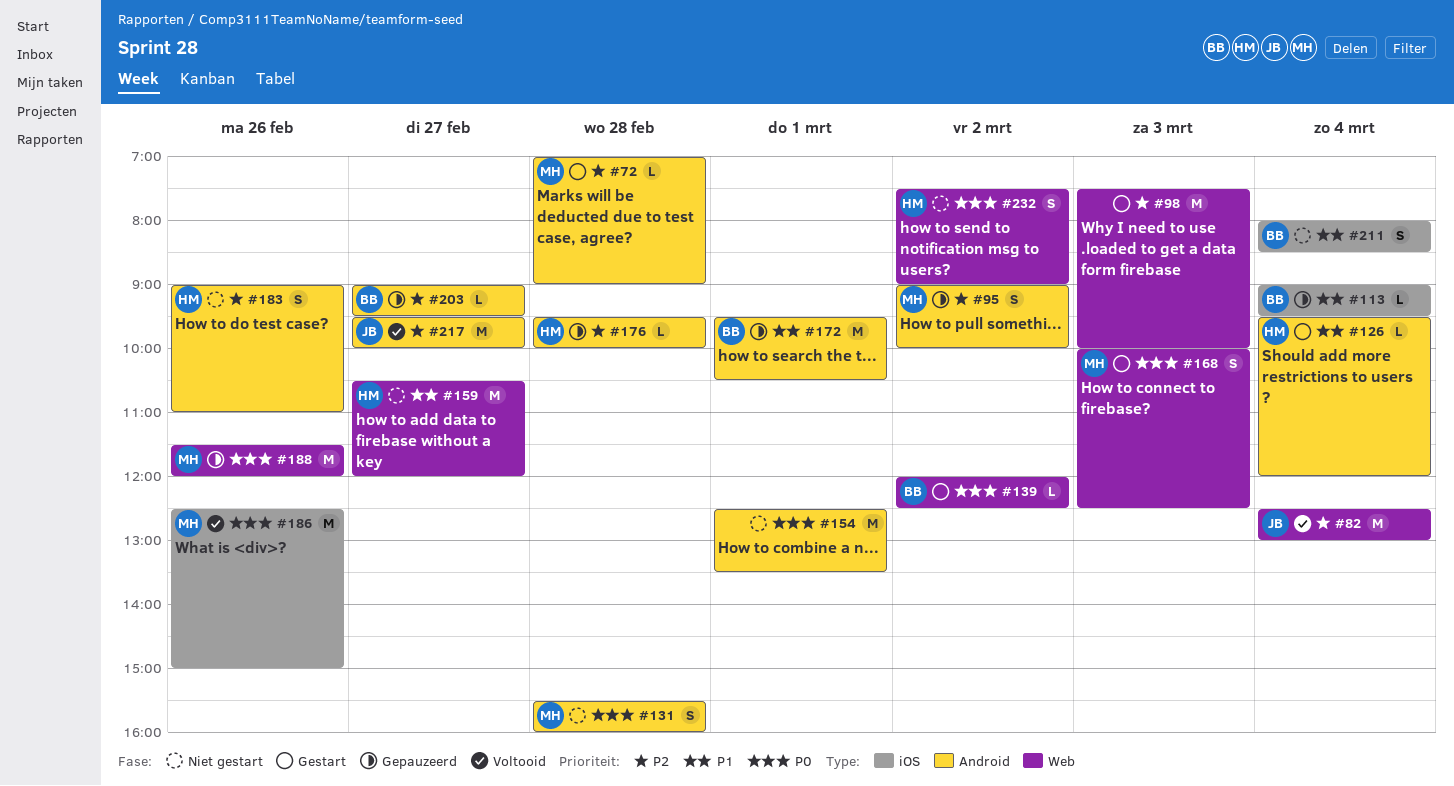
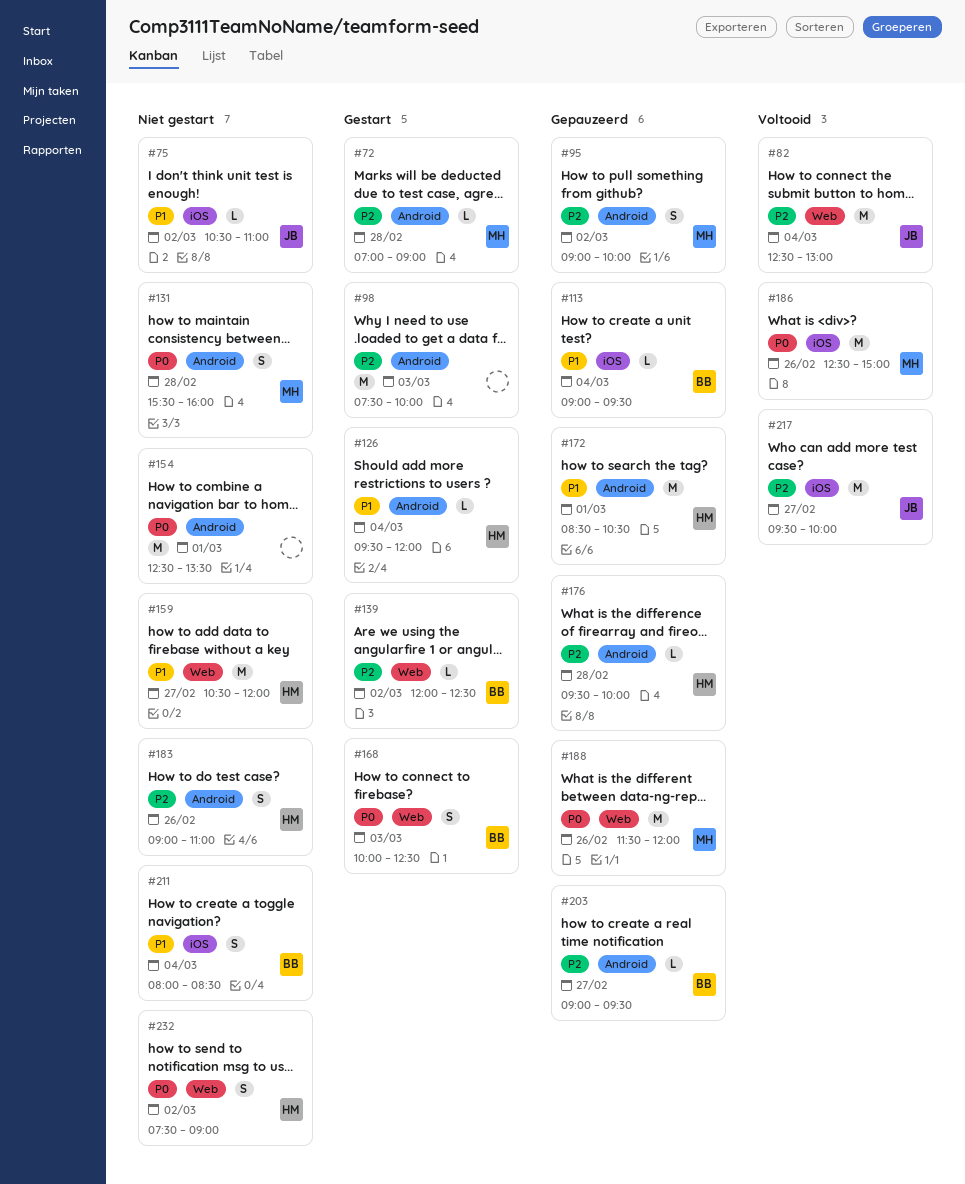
#75: none -> present
#98, label: Web -> Android
#139, priority: P0 -> P2
#168, owner: MH -> BB
#172, owner: BB -> HM
#172, begins: 09:30 -> 08:30
#217, label: Android -> iOS

